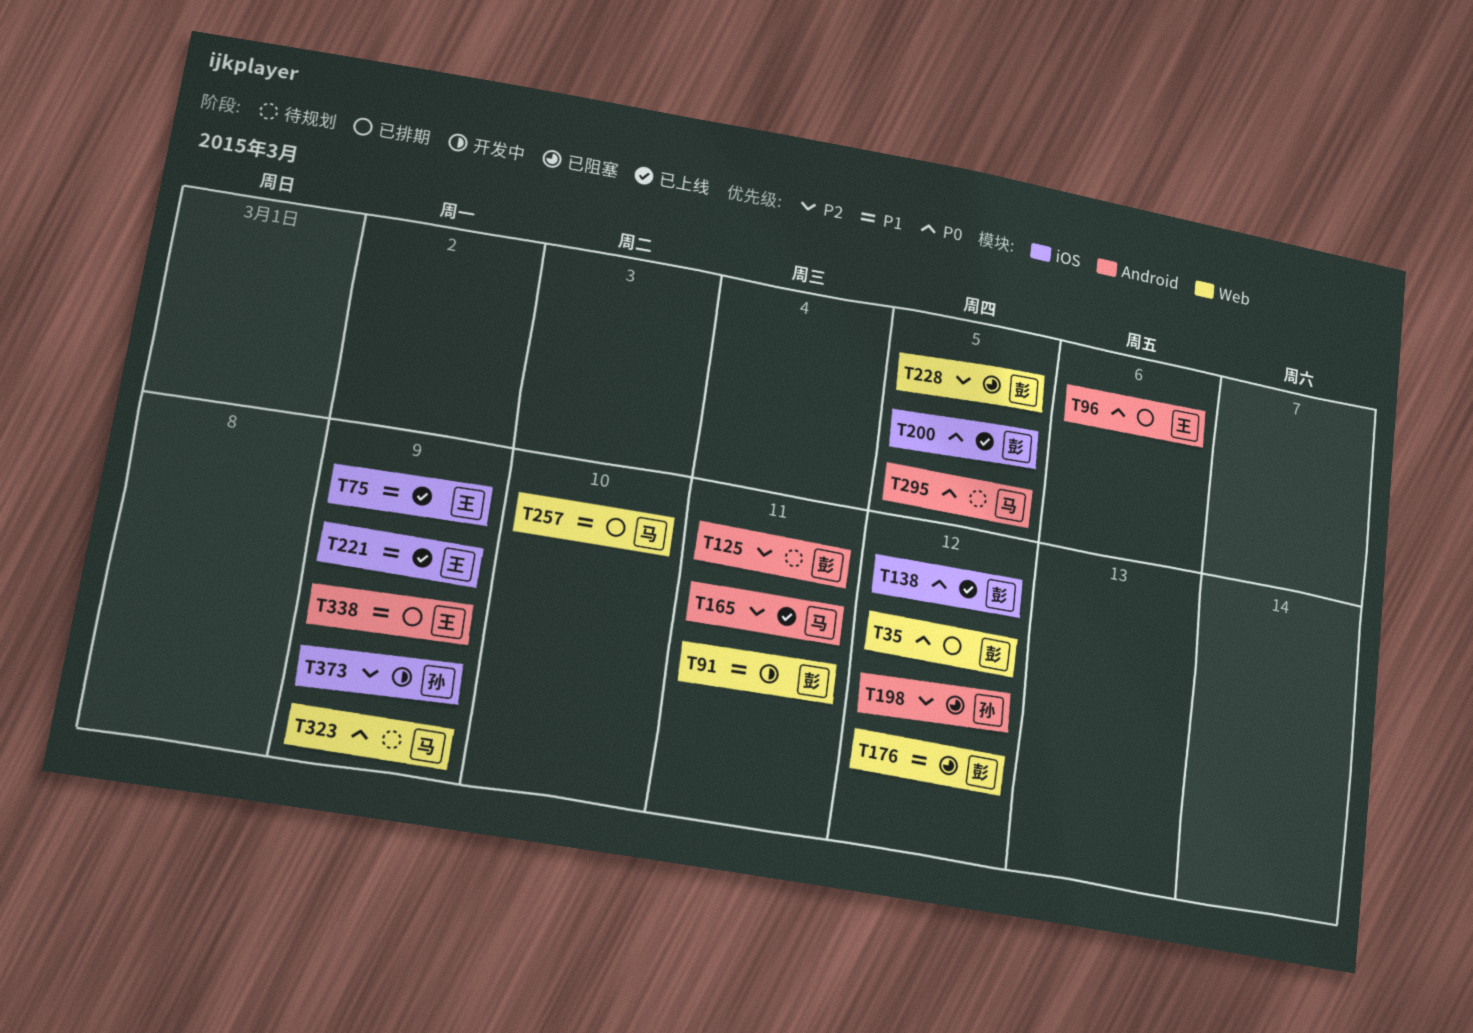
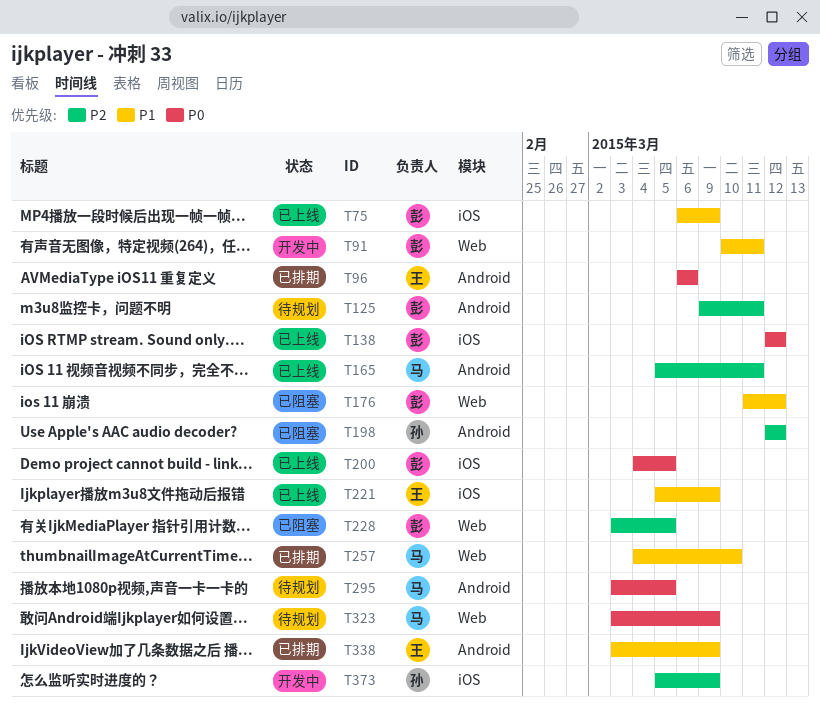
T35: present -> none
T75, owner: 王 -> 彭

